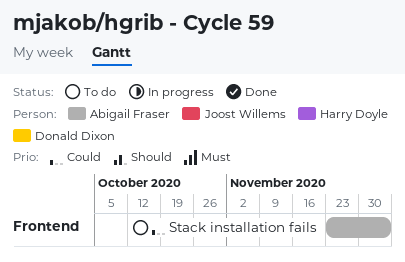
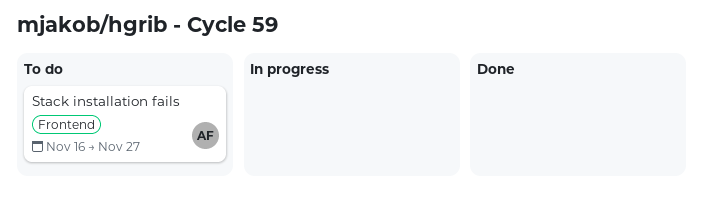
Stack installation fails, start: Nov 23 -> Nov 16
Stack installation fails, due: Dec 4 -> Nov 27

